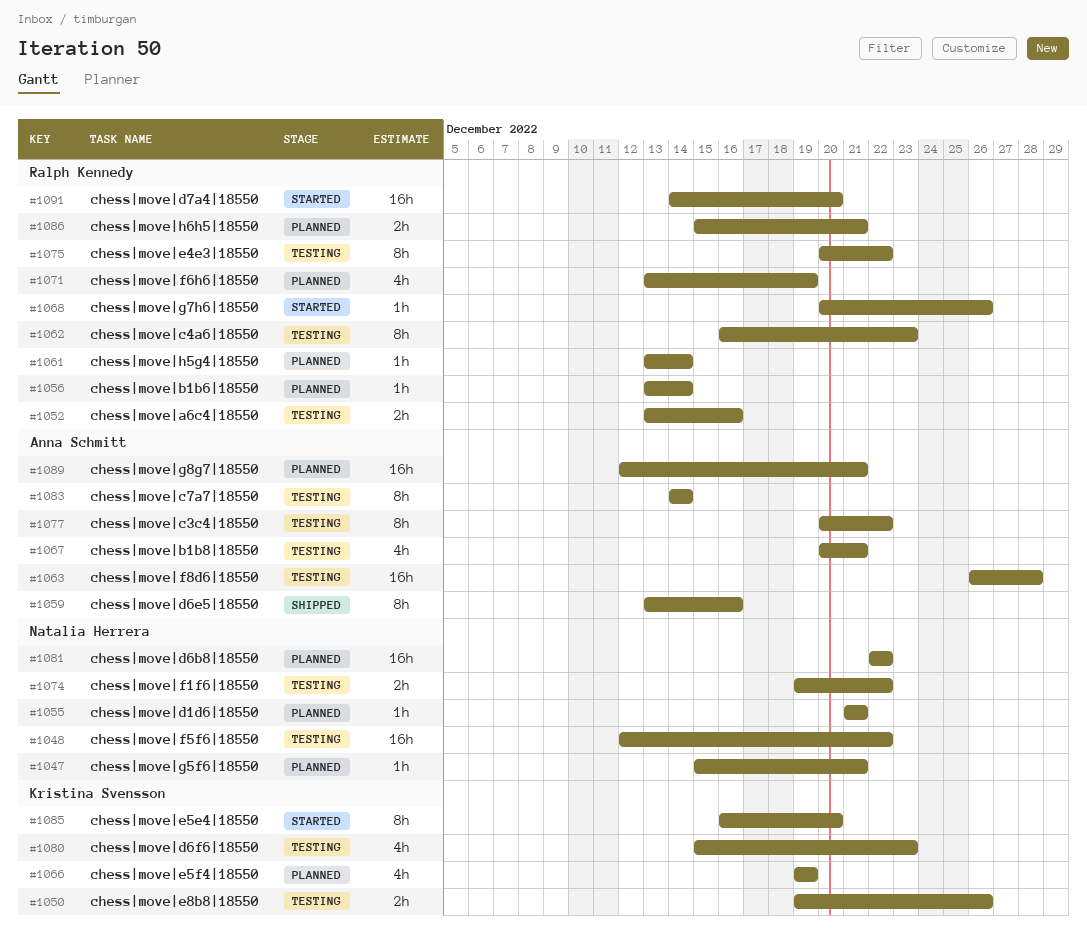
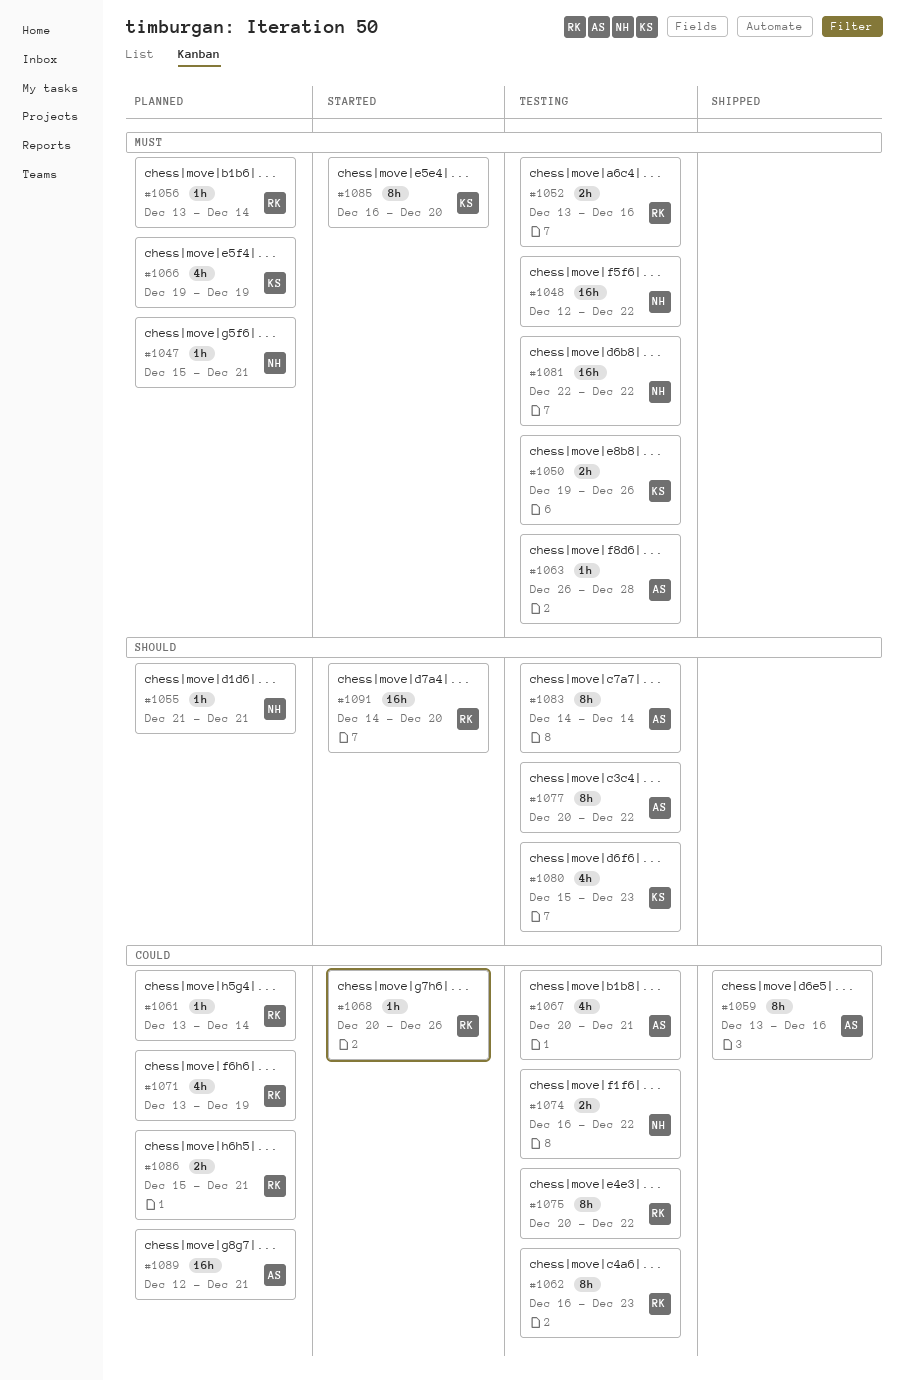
#1063, estimate: 16h -> 1h
#1074, start: Dec 19 -> Dec 16
#1081, status: Planned -> Testing

